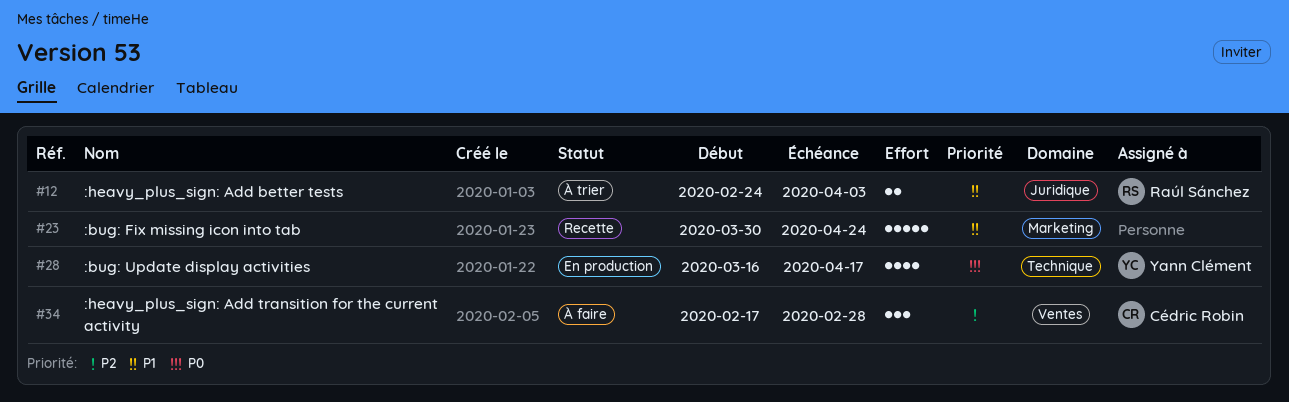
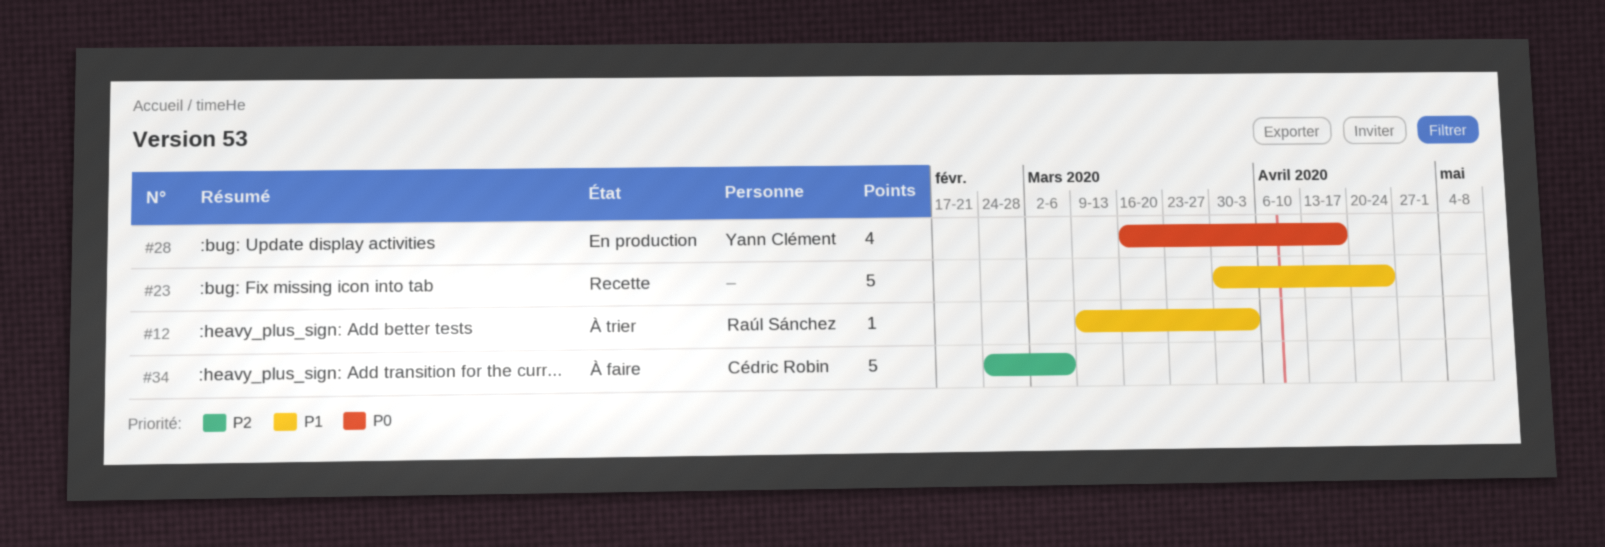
#12, estimate: 2 -> 1
#12, start: Feb 24 -> Mar 9
#34, estimate: 3 -> 5
#34, start: Feb 17 -> Feb 24
#34, due: Feb 28 -> Mar 6

